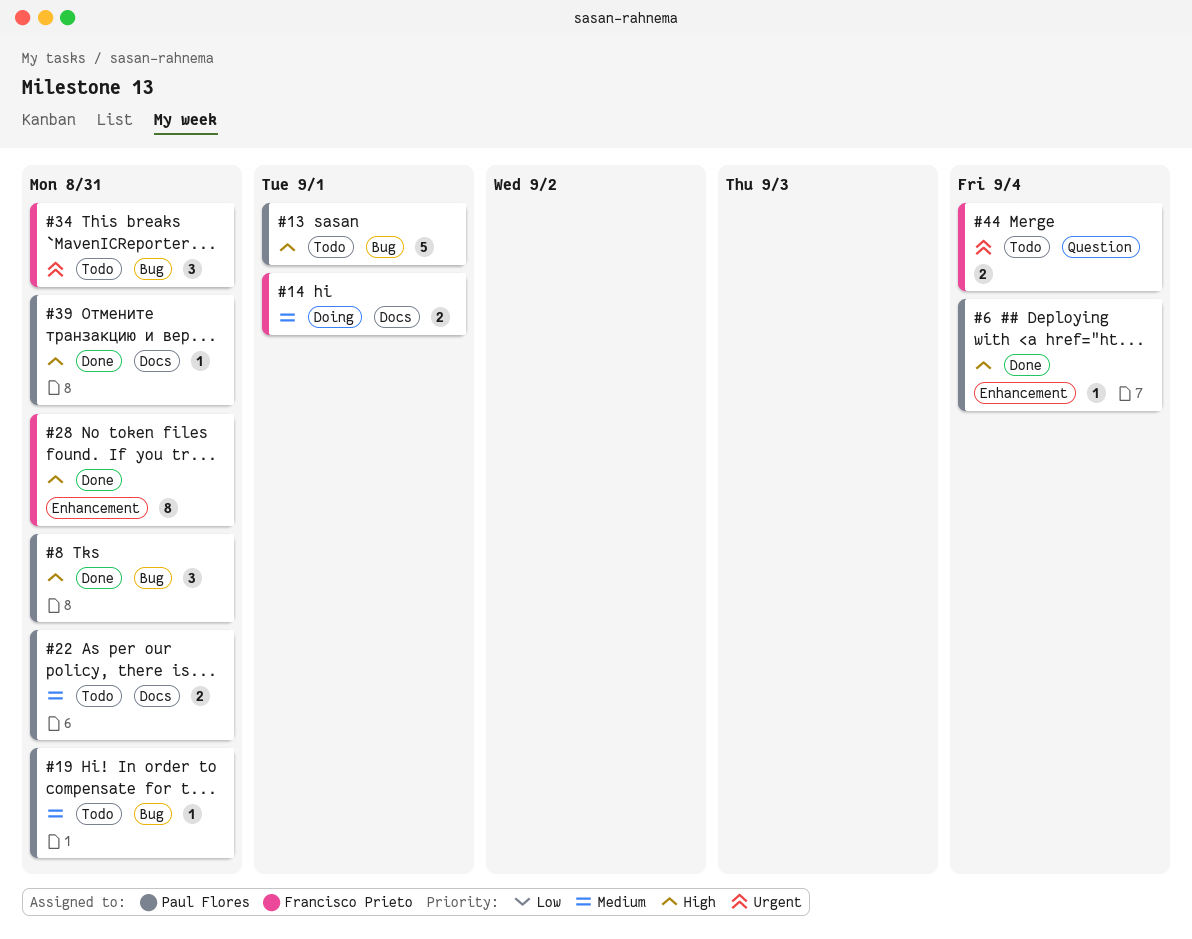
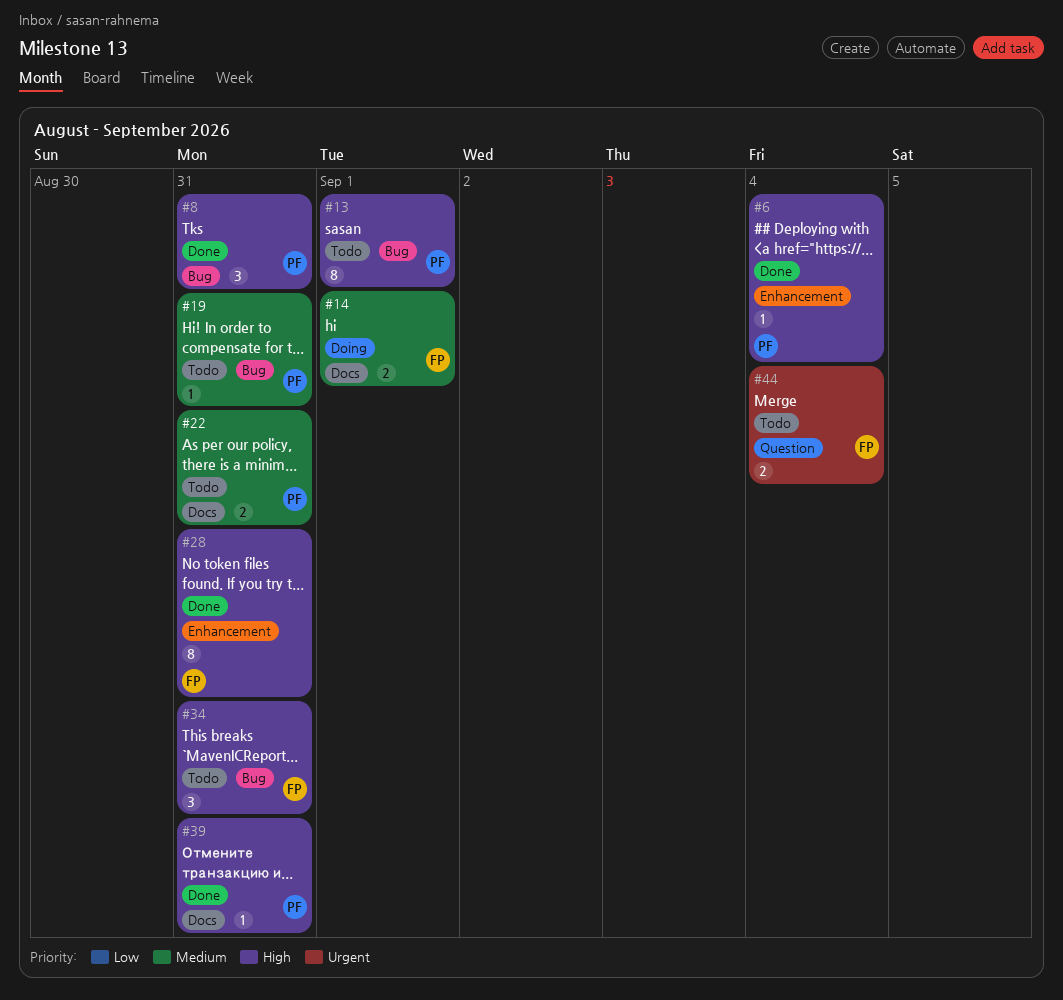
#13, estimate: 5 -> 8
#34, priority: Urgent -> High

